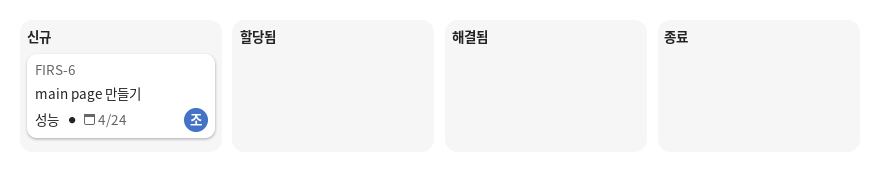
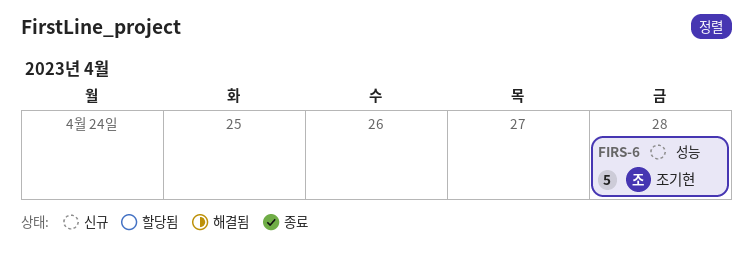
FIRS-6, estimate: 1 -> 5
FIRS-6, due: Apr 24 -> Apr 28

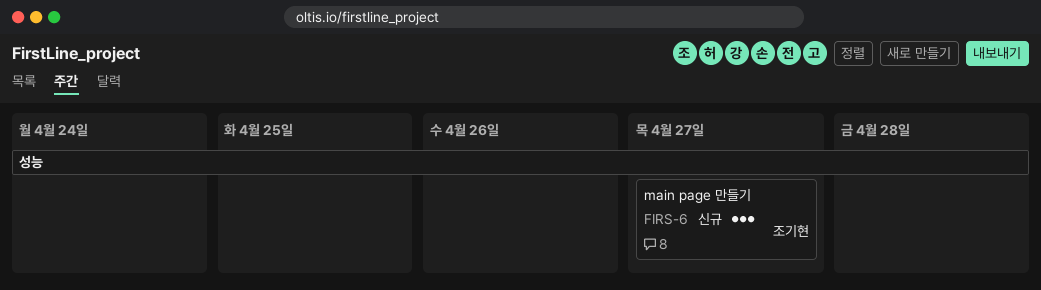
FIRS-6, estimate: 5 -> 3
FIRS-6, due: Apr 28 -> Apr 27

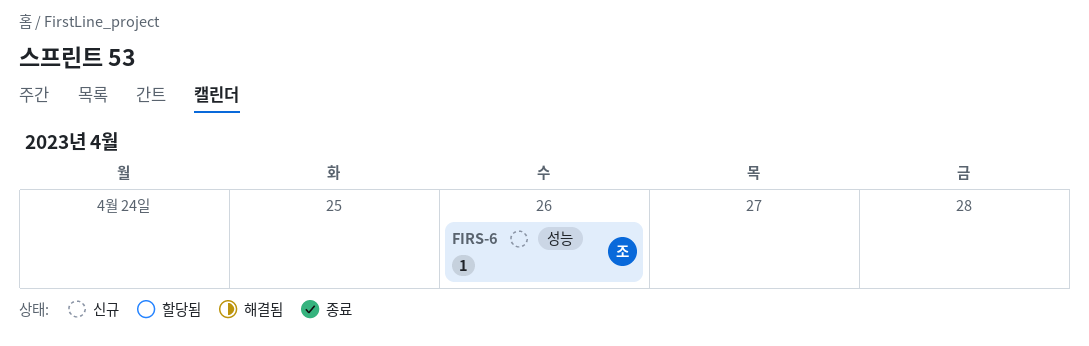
FIRS-6, estimate: 3 -> 1
FIRS-6, due: Apr 27 -> Apr 26

